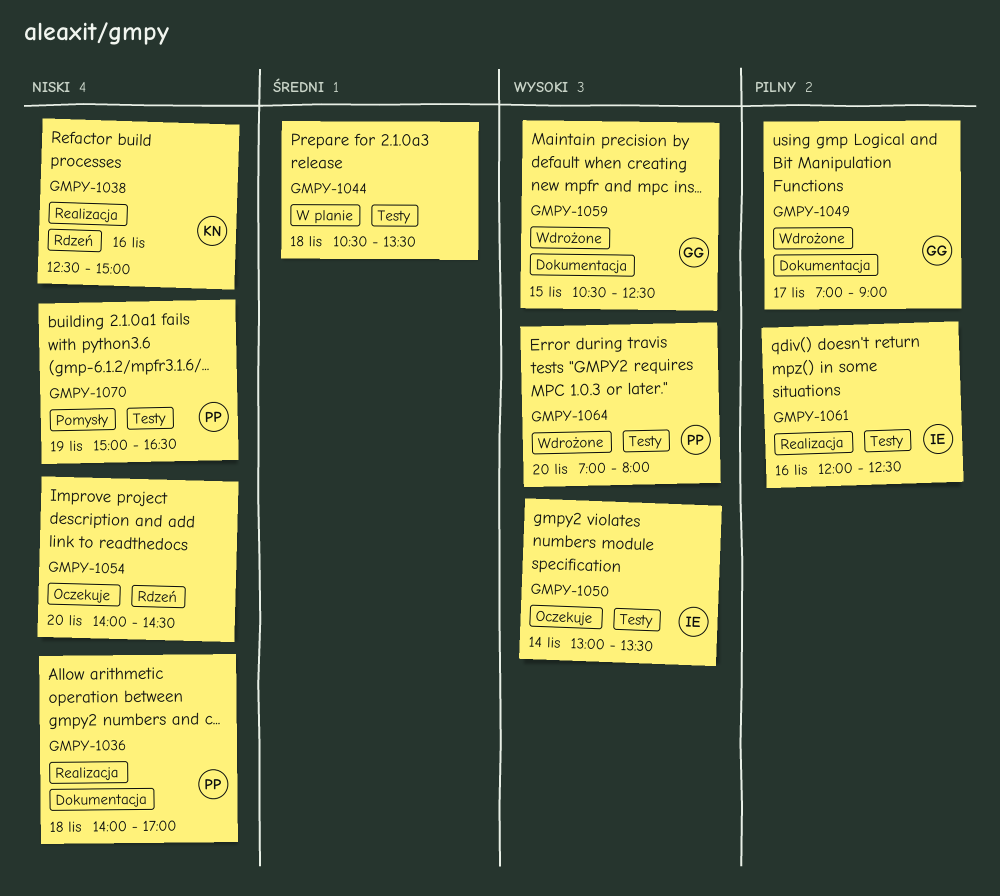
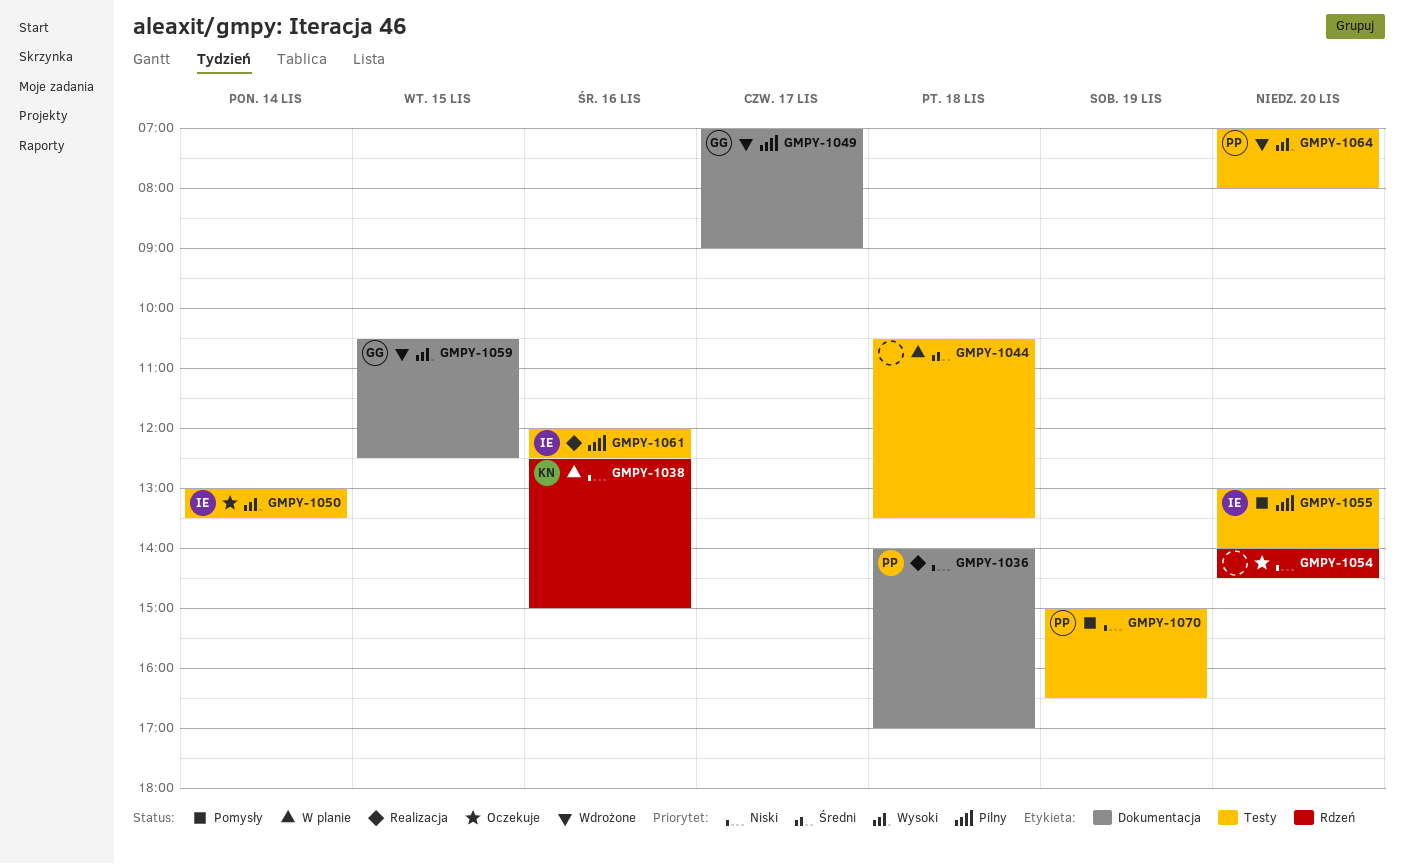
GMPY-1038, status: Realizacja -> W planie
GMPY-1055: none -> present

